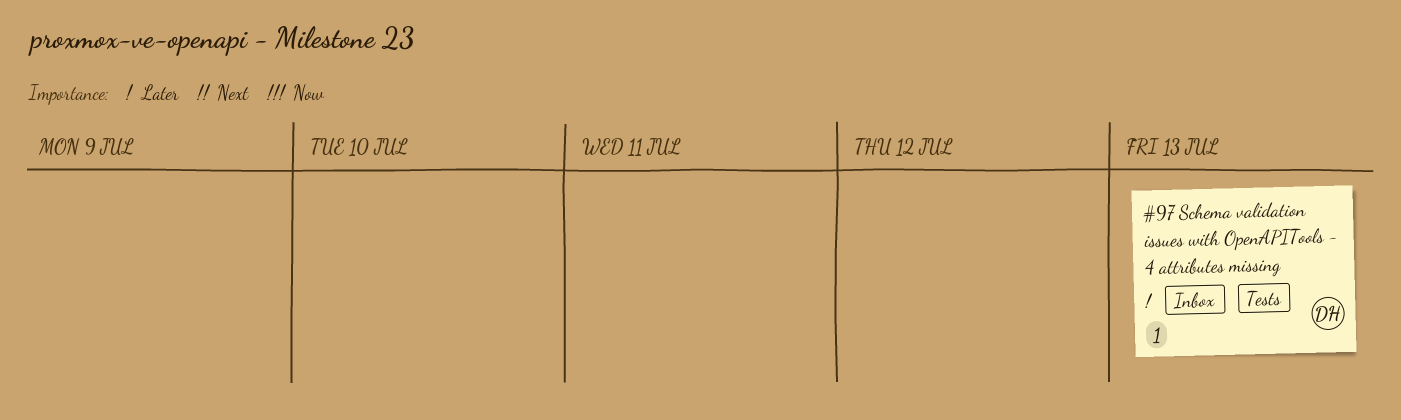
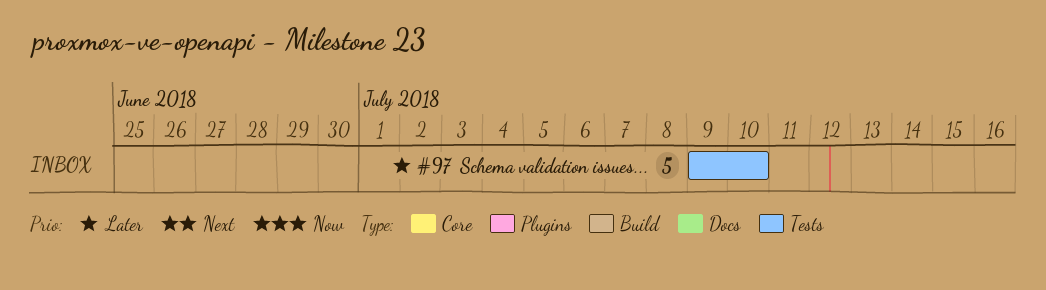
#97, estimate: 1 -> 5
#97, due: Jul 13 -> Jul 10

